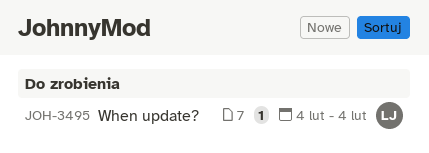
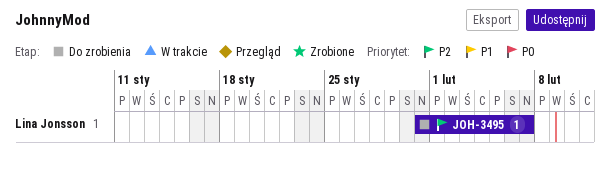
JOH-3495, start: Feb 4 -> Jan 31
JOH-3495, due: Feb 4 -> Feb 7

